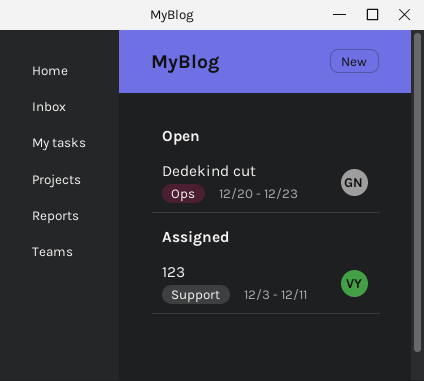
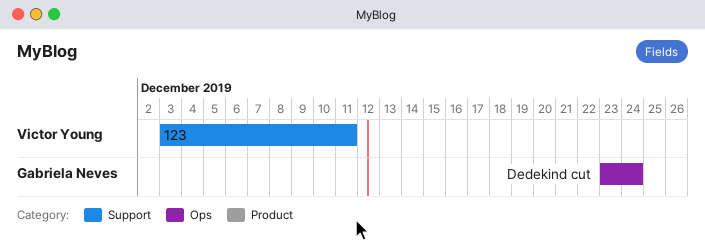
Dedekind cut, start: Dec 20 -> Dec 23
Dedekind cut, due: Dec 23 -> Dec 24

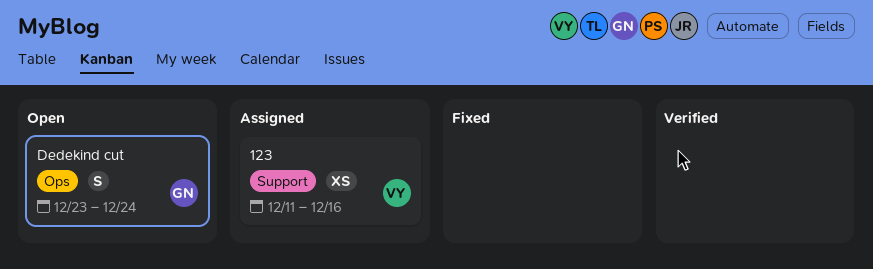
123, start: Dec 3 -> Dec 11
123, due: Dec 11 -> Dec 16

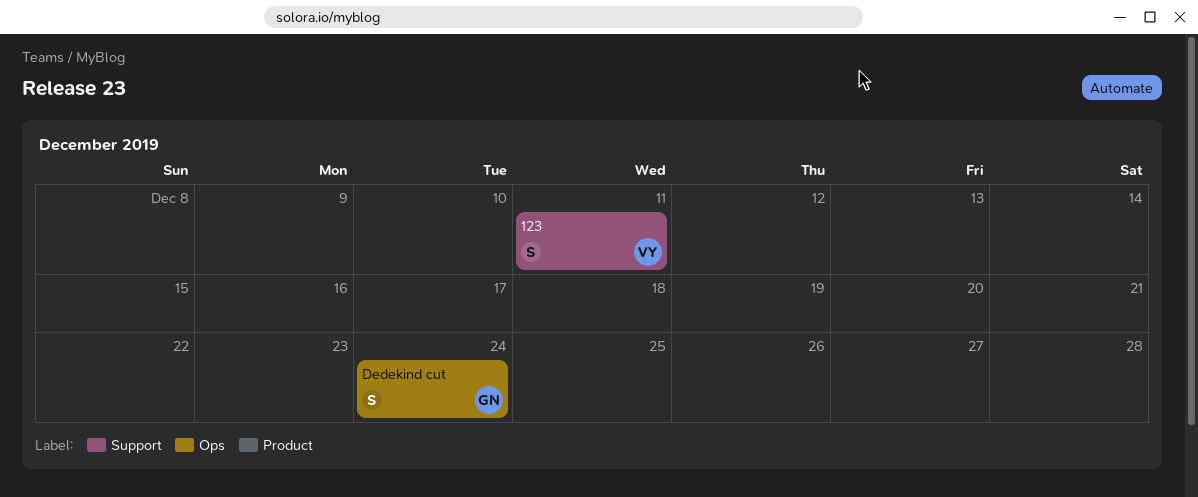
123, estimate: XS -> S
123, due: Dec 16 -> Dec 11

